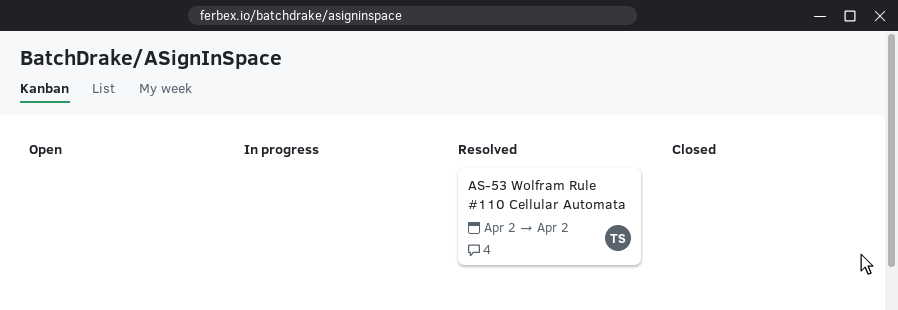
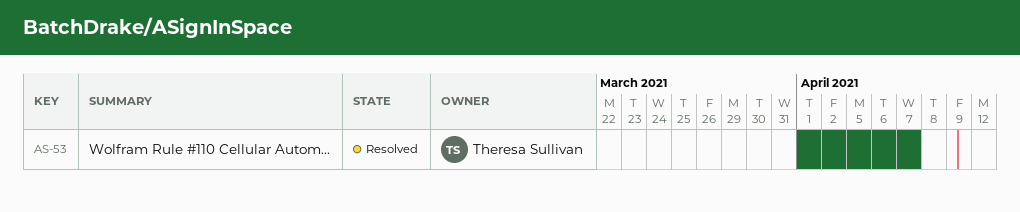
AS-53, start: Apr 2 -> Apr 1
AS-53, due: Apr 2 -> Apr 7

